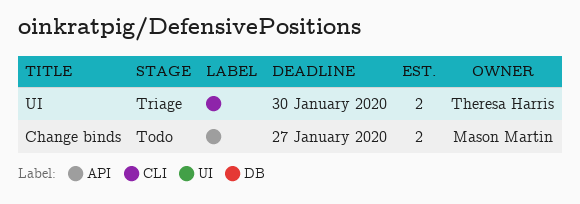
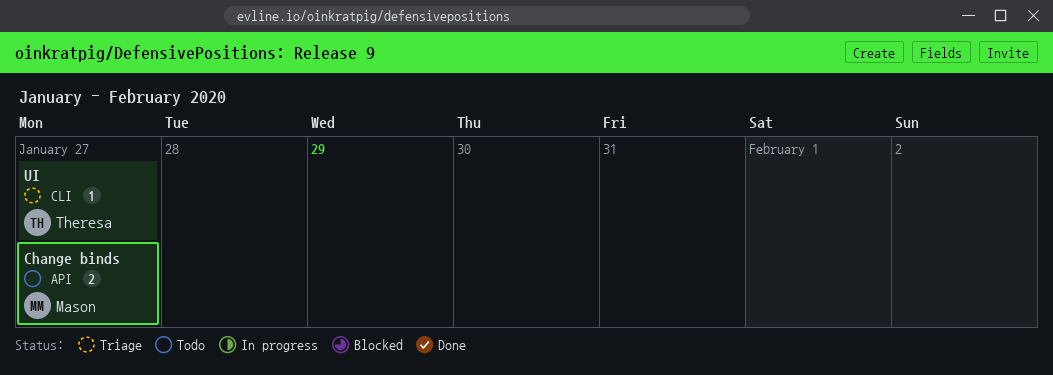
UI, estimate: 2 -> 1
UI, due: Jan 30 -> Jan 27

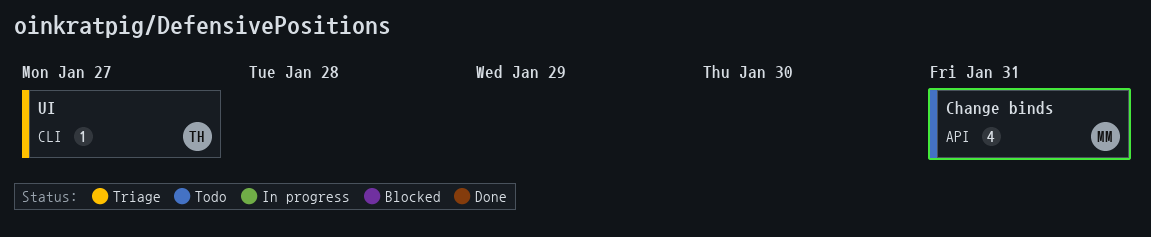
Change binds, estimate: 2 -> 4
Change binds, due: Jan 27 -> Jan 31

